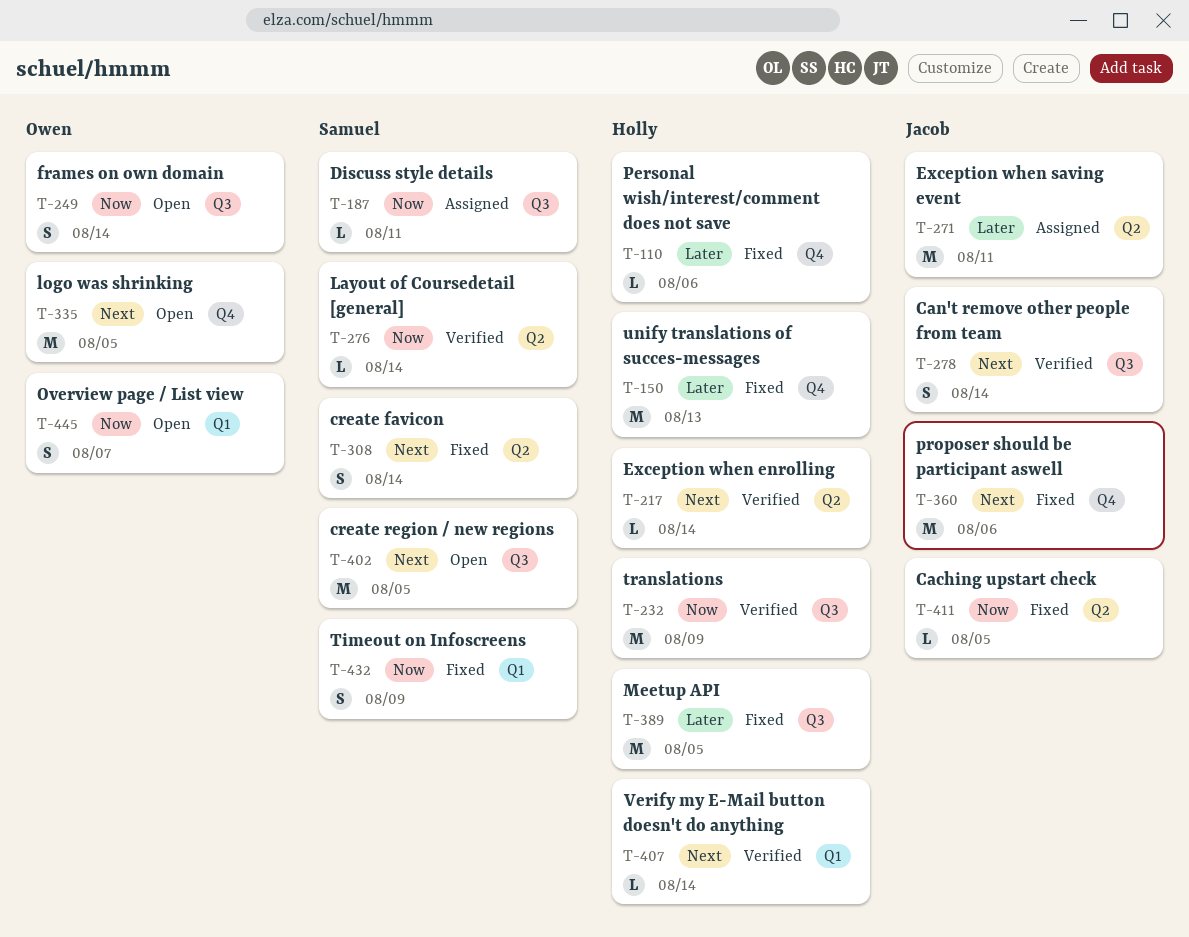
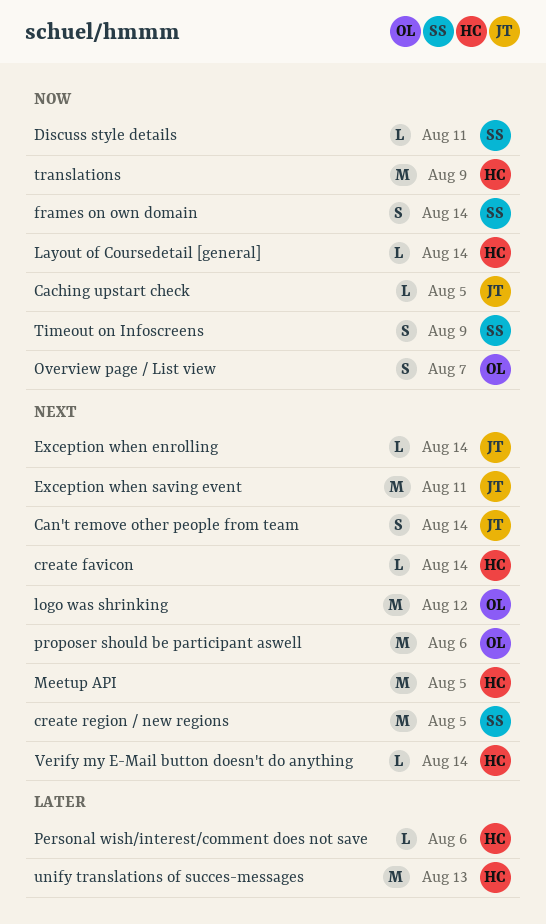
create favicon, owner: Samuel -> Holly
create favicon, estimate: S -> L
Exception when enrolling, owner: Holly -> Jacob
Exception when saving event, priority: Later -> Next
frames on own domain, owner: Owen -> Samuel
Layout of Coursedetail [general], owner: Samuel -> Holly
logo was shrinking, due: Aug 5 -> Aug 12
Meetup API, priority: Later -> Next
proposer should be participant aswell, owner: Jacob -> Owen

